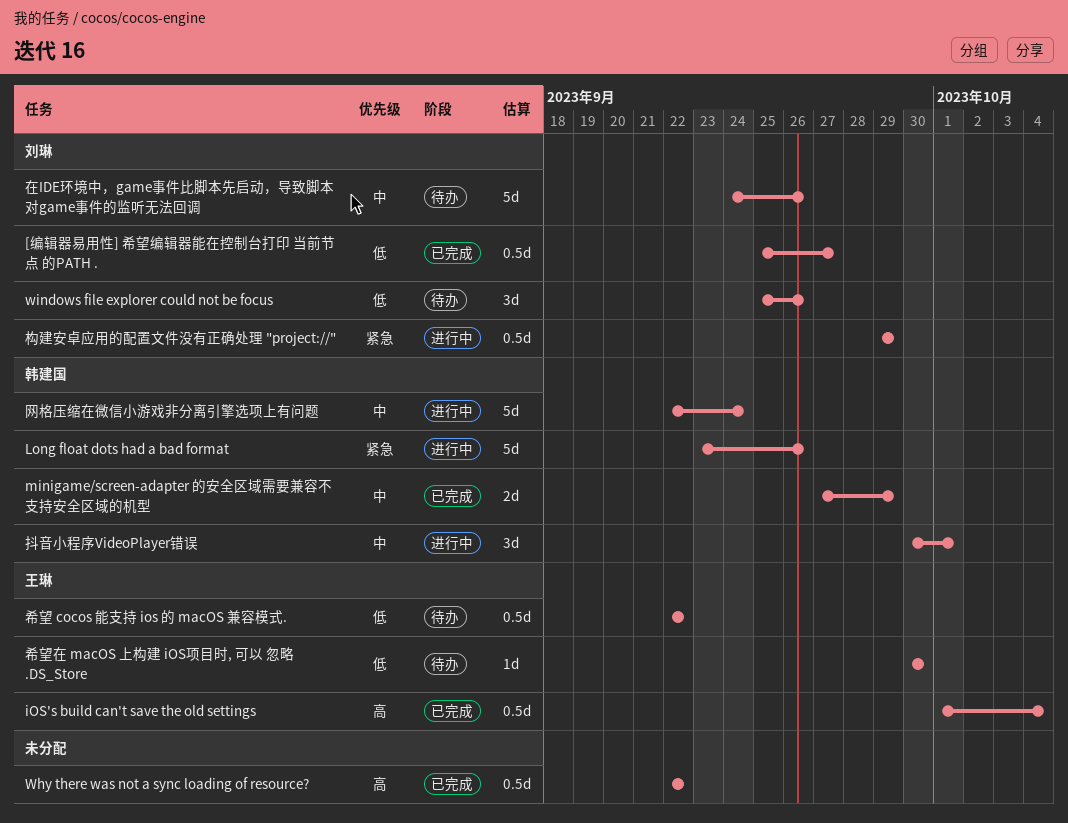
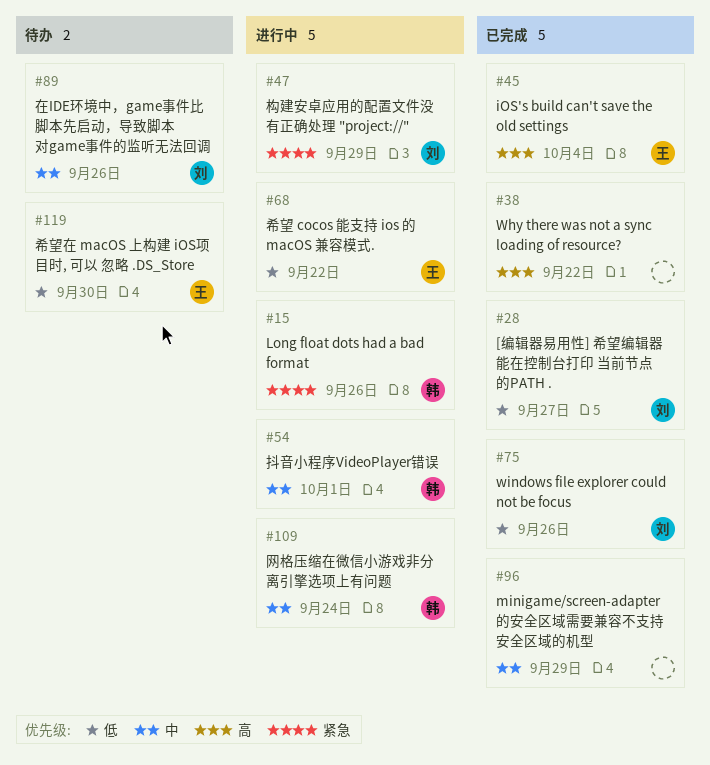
minigame/screen-adapter 的安全区域需要兼容不支持安全区域的机型, owner: 韩建国 -> none
windows file explorer could not be focus, status: 待办 -> 已完成
希望 cocos 能支持 ios 的 macOS 兼容模式., status: 待办 -> 进行中

